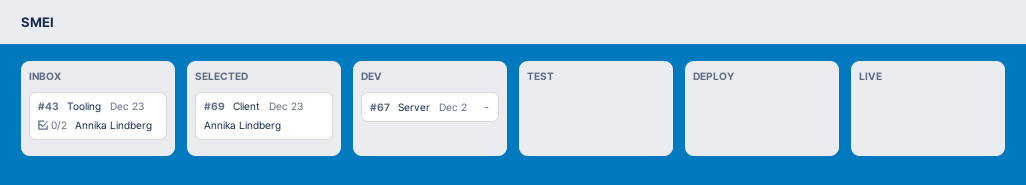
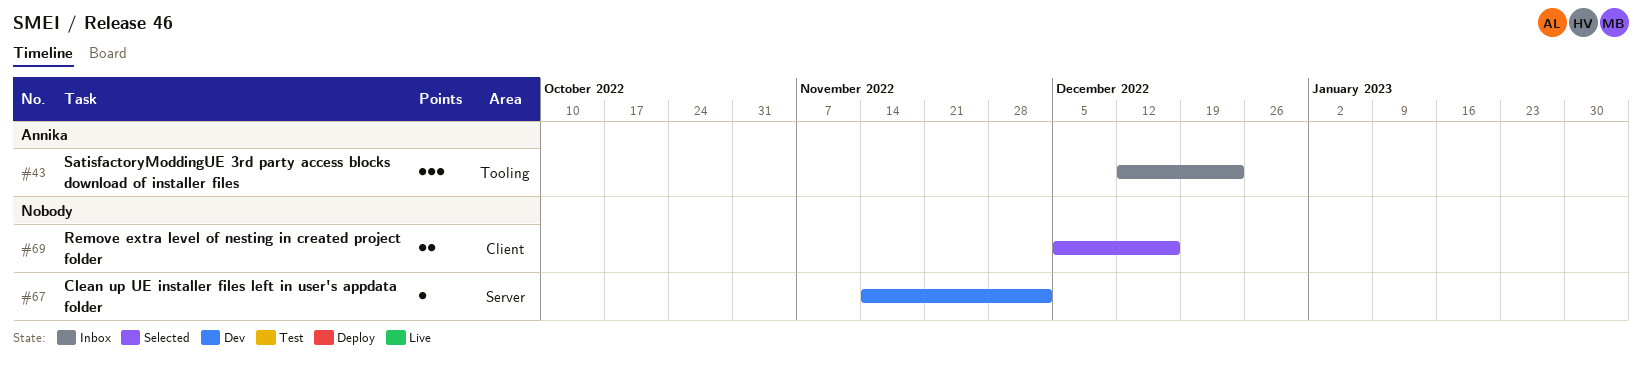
#69, owner: Annika Lindberg -> none
#69, due: Dec 23 -> Dec 16

